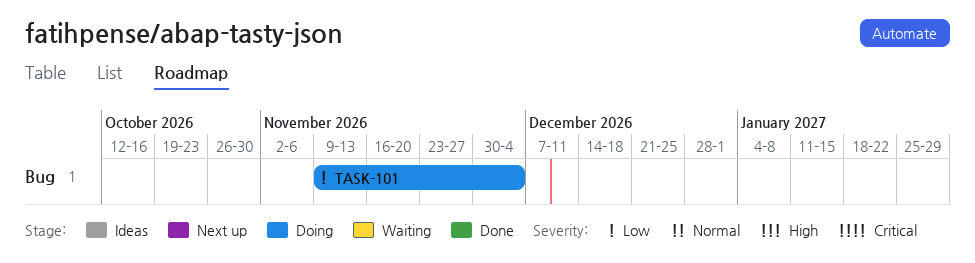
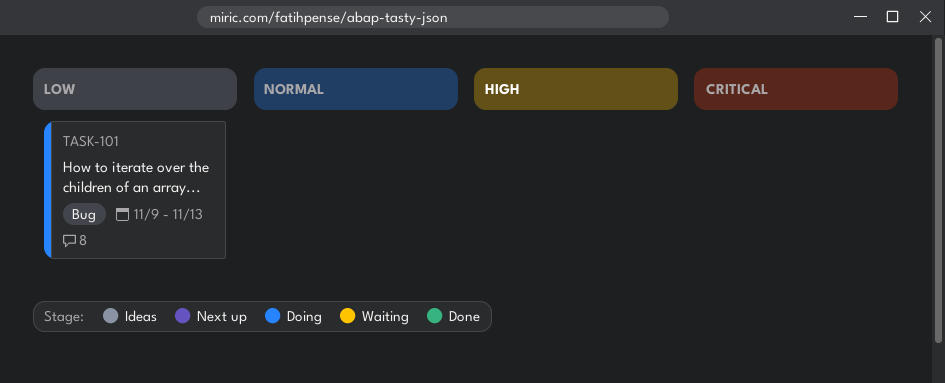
TASK-101, due: Dec 4 -> Nov 13

